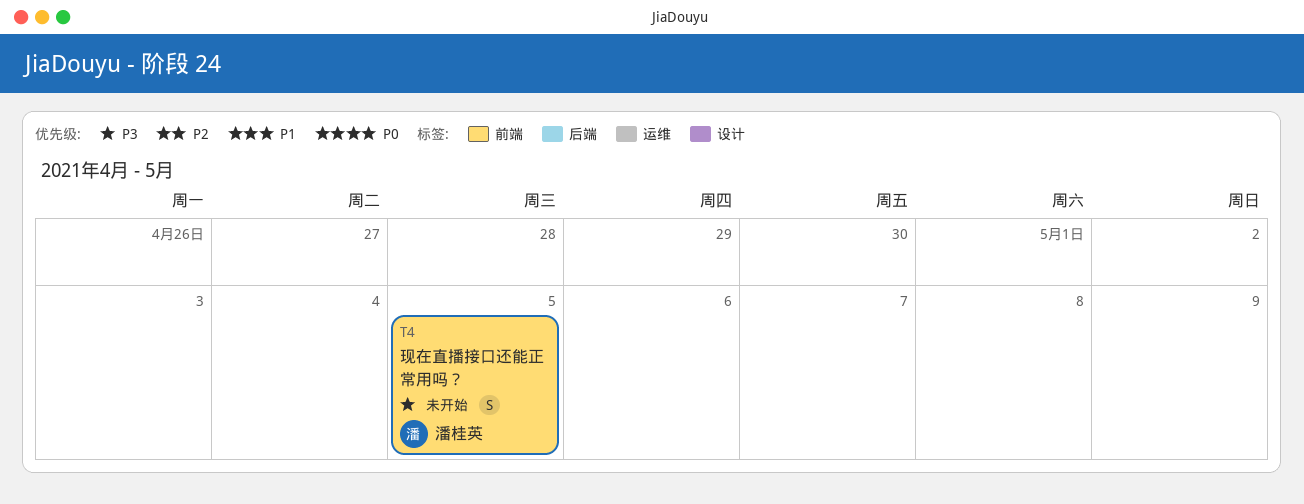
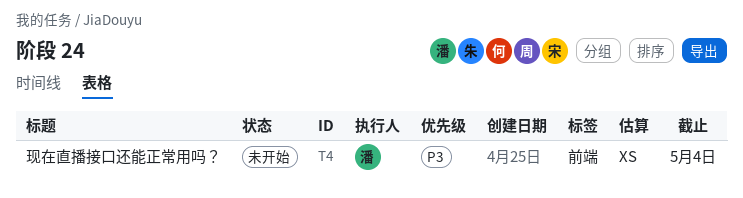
T4, estimate: S -> XS
T4, due: May 5 -> May 4

